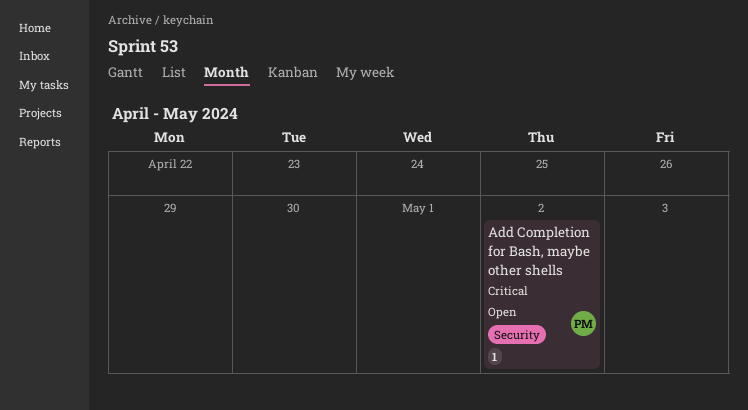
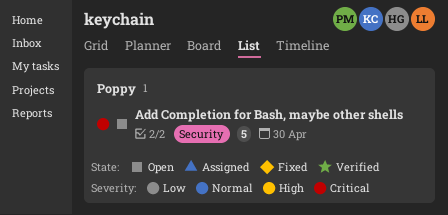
Add Completion for Bash, maybe other shells, estimate: 1 -> 5
Add Completion for Bash, maybe other shells, due: May 2 -> Apr 30

